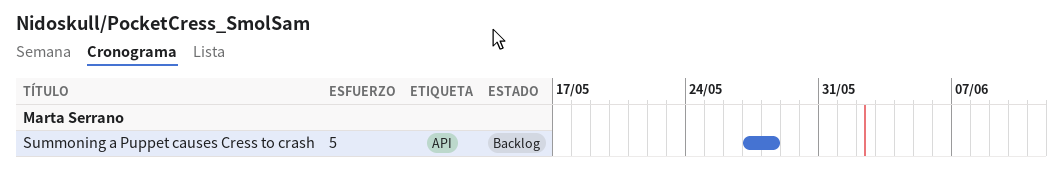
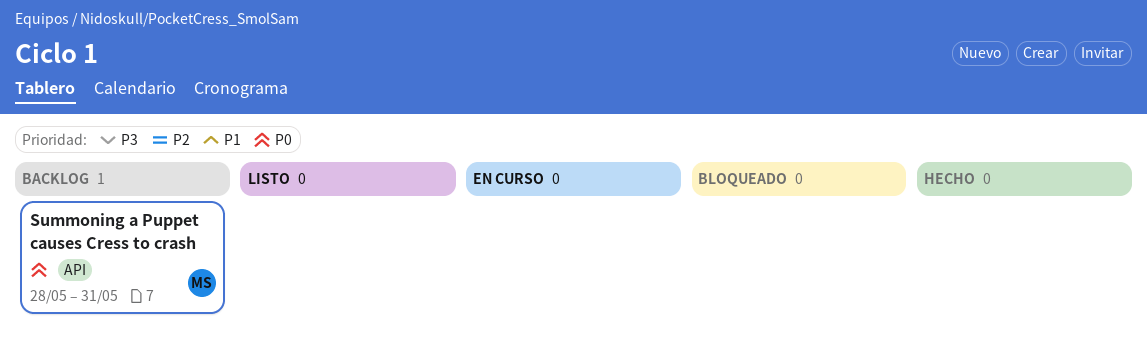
Summoning a Puppet causes Cress to crash, start: May 27 -> May 28
Summoning a Puppet causes Cress to crash, due: May 28 -> May 31

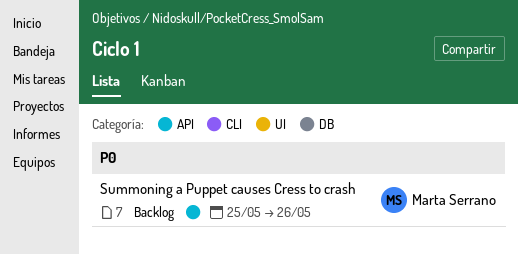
Summoning a Puppet causes Cress to crash, start: May 28 -> May 25
Summoning a Puppet causes Cress to crash, due: May 31 -> May 26

